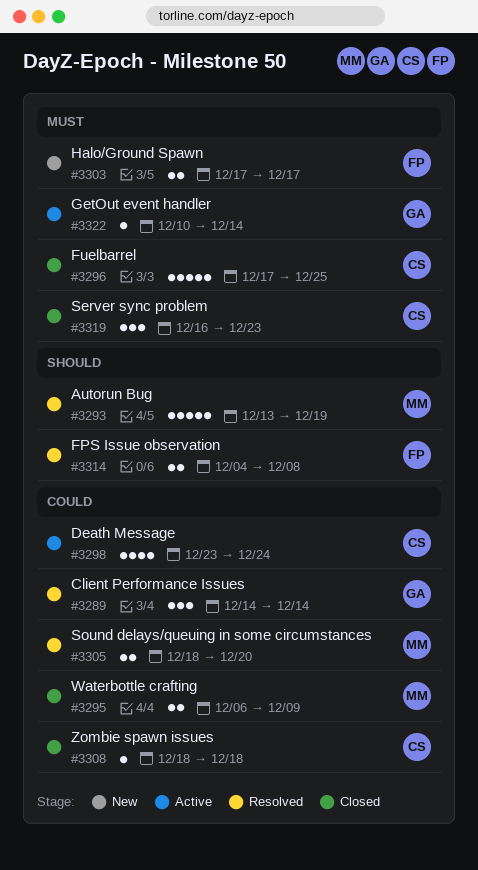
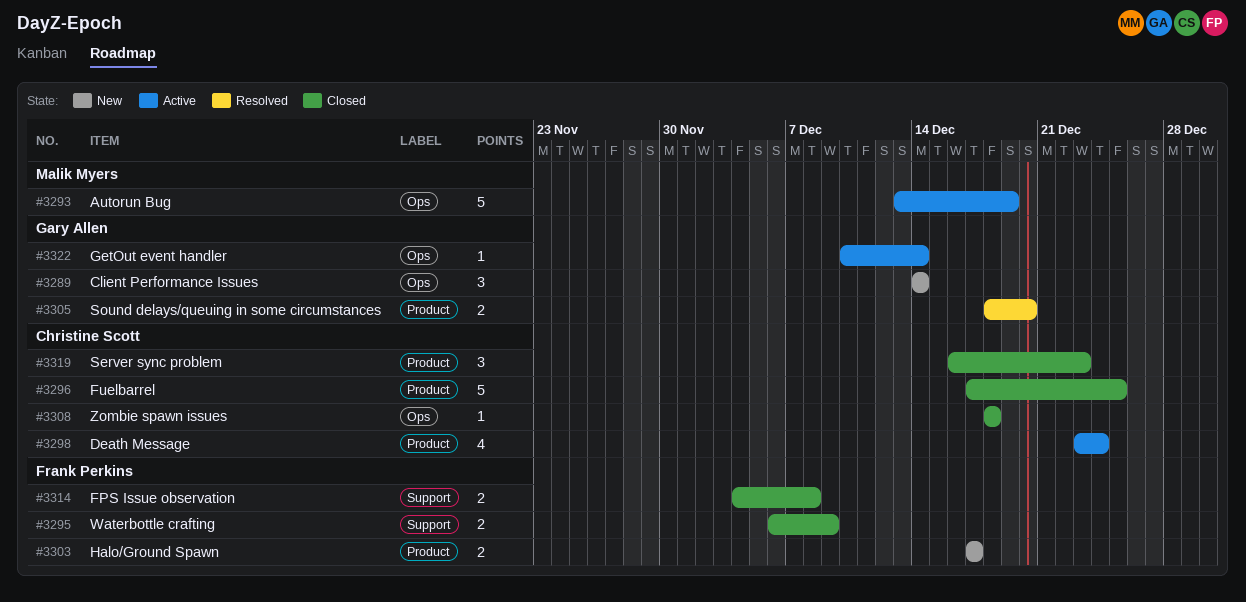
#3289, status: Resolved -> New
#3293, status: Resolved -> Active
#3295, owner: Malik Myers -> Frank Perkins
#3305, owner: Malik Myers -> Gary Allen
#3314, status: Resolved -> Closed

